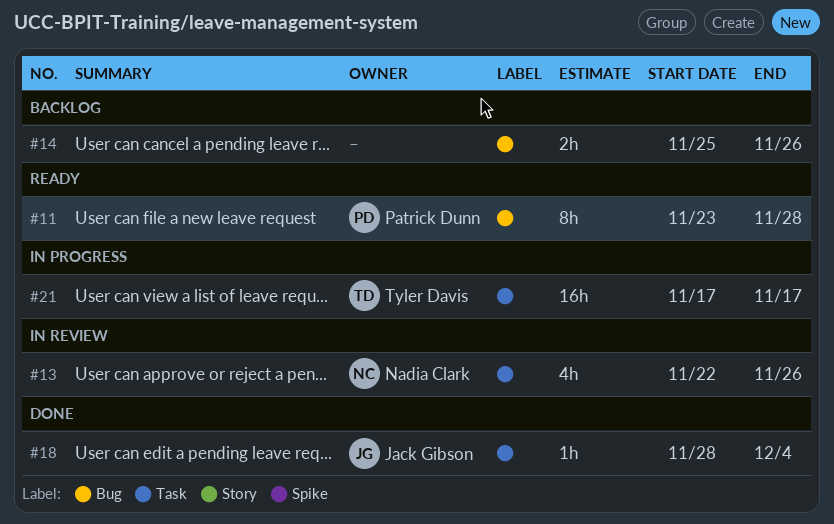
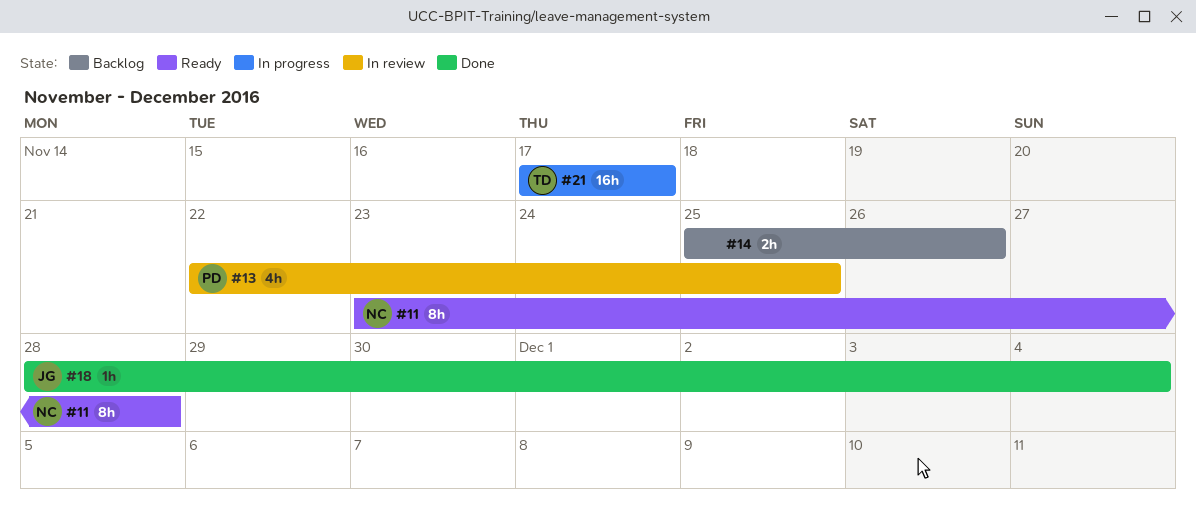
#11, owner: Patrick Dunn -> Nadia Clark
#13, owner: Nadia Clark -> Patrick Dunn
#13, due: Nov 26 -> Nov 25

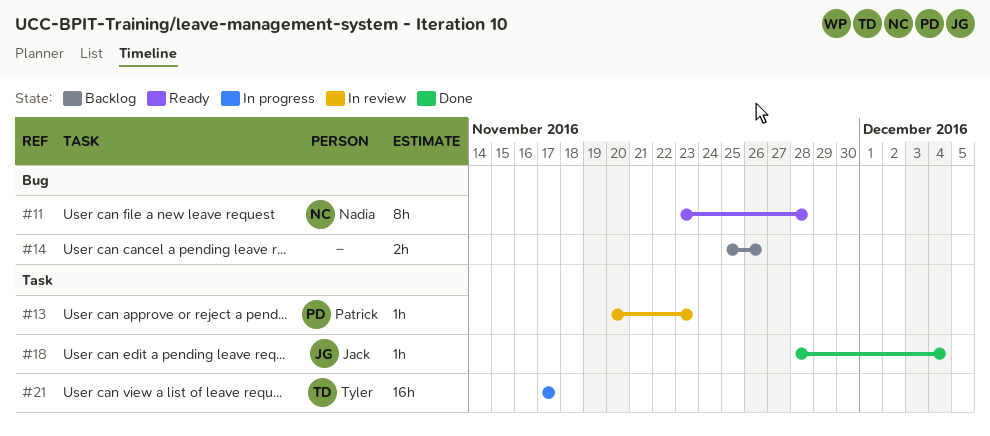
#13, estimate: 4h -> 1h
#13, start: Nov 22 -> Nov 20
#13, due: Nov 25 -> Nov 23

